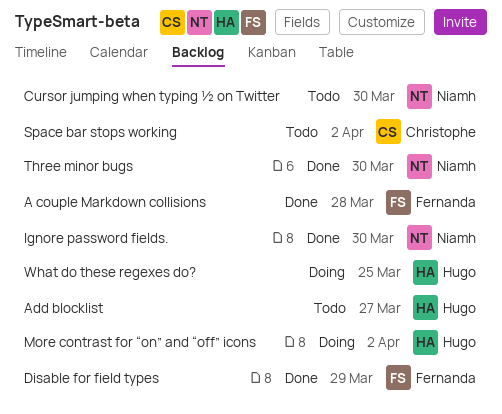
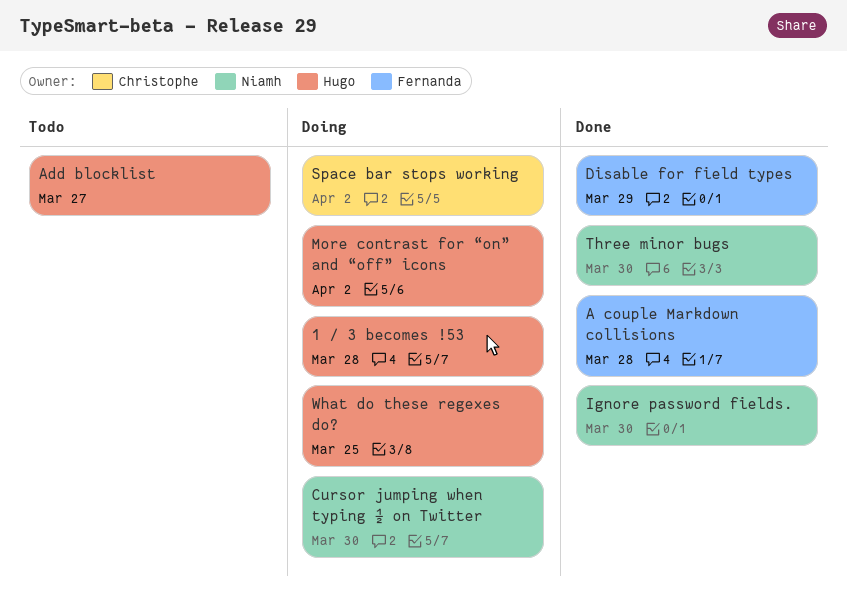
1 / 3 becomes !53: none -> present
Cursor jumping when typing ½ on Twitter, status: Todo -> Doing
Space bar stops working, status: Todo -> Doing

